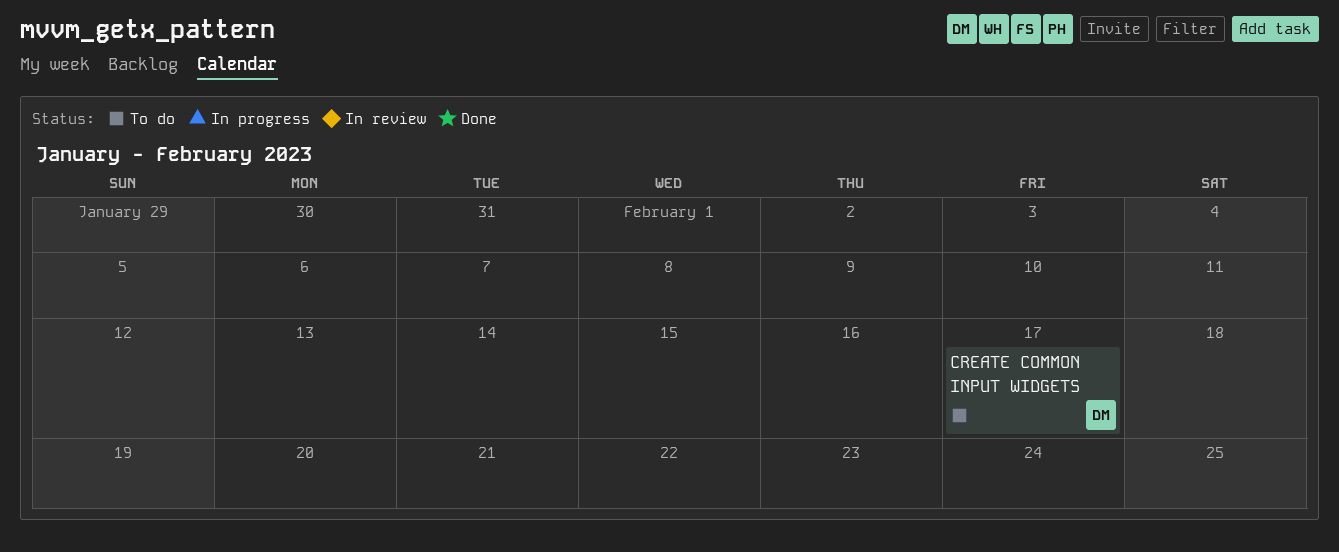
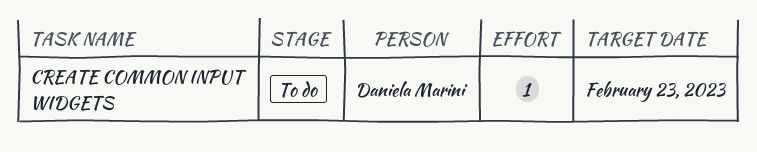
CREATE COMMON INPUT WIDGETS, due: Feb 17 -> Feb 23

